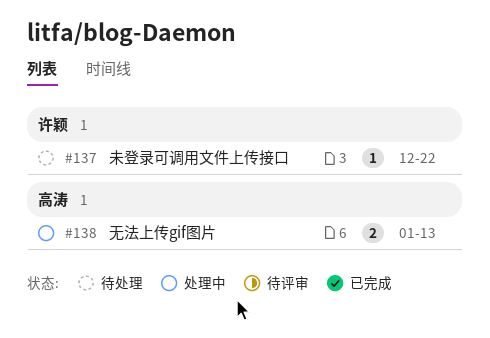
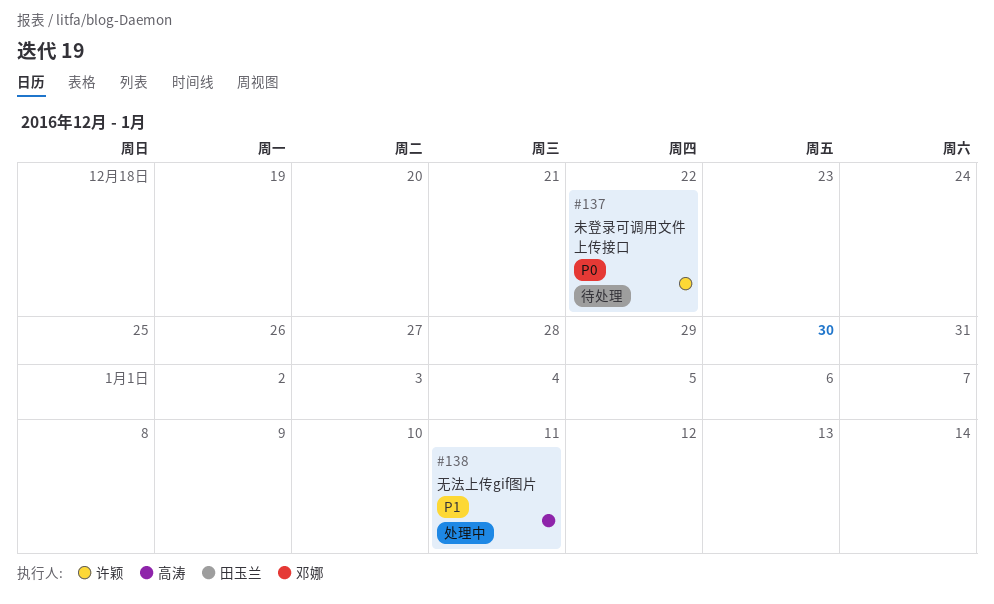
#138, due: Jan 13 -> Jan 11

